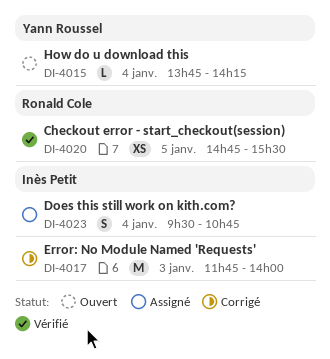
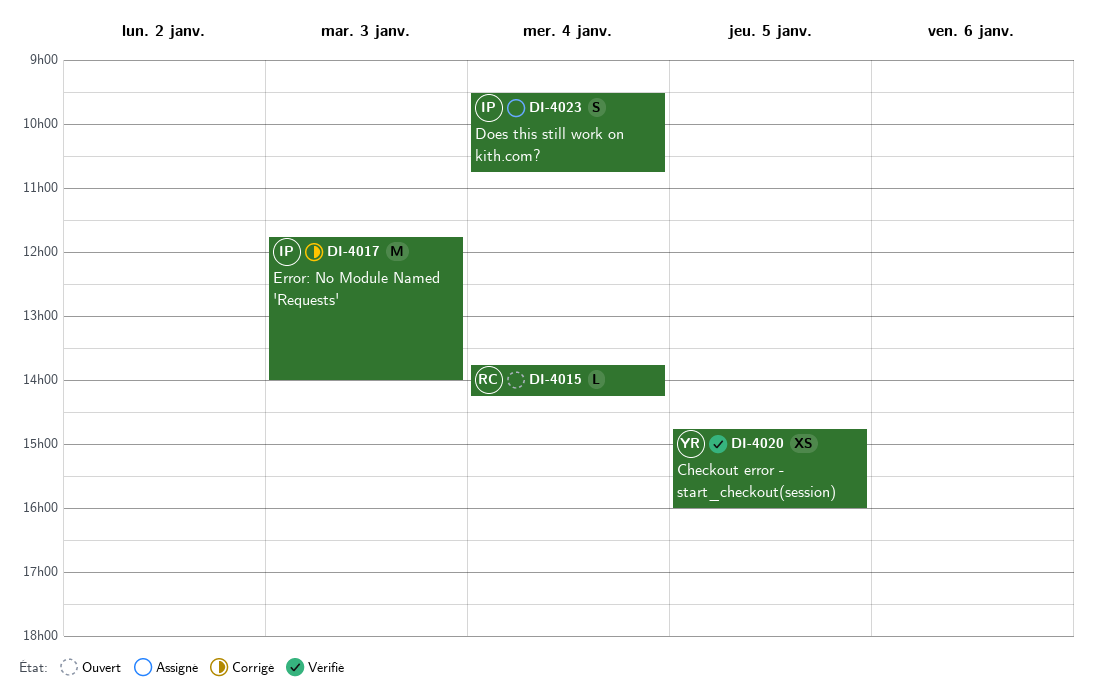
DI-4015, owner: Yann Roussel -> Ronald Cole
DI-4020, owner: Ronald Cole -> Yann Roussel
DI-4020, ends: 15:30 -> 16:00

